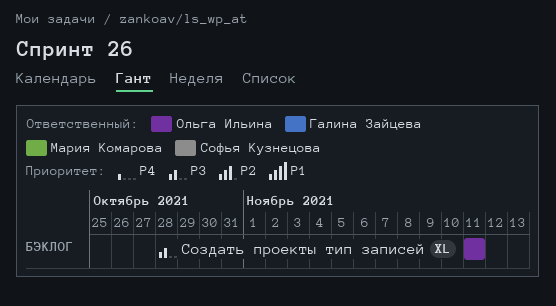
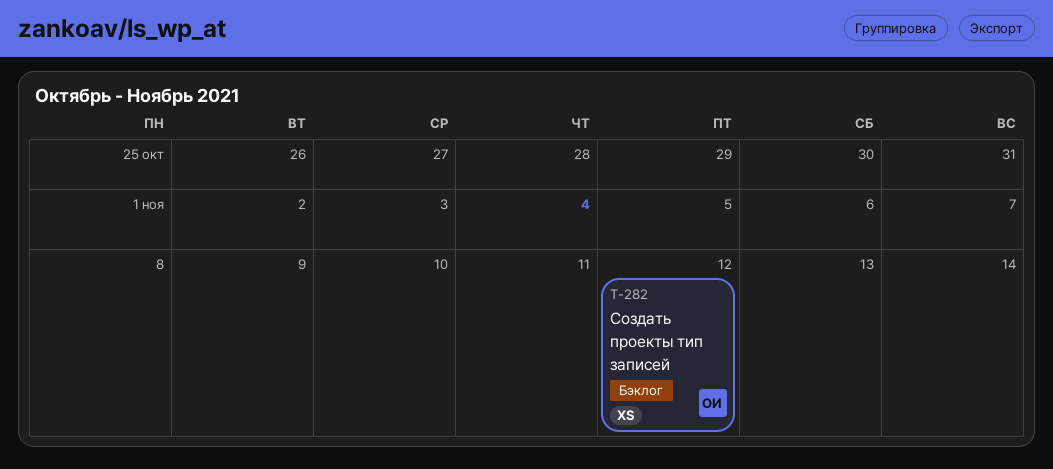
Создать проекты тип записей, estimate: XL -> XS
Создать проекты тип записей, due: Nov 11 -> Nov 12

